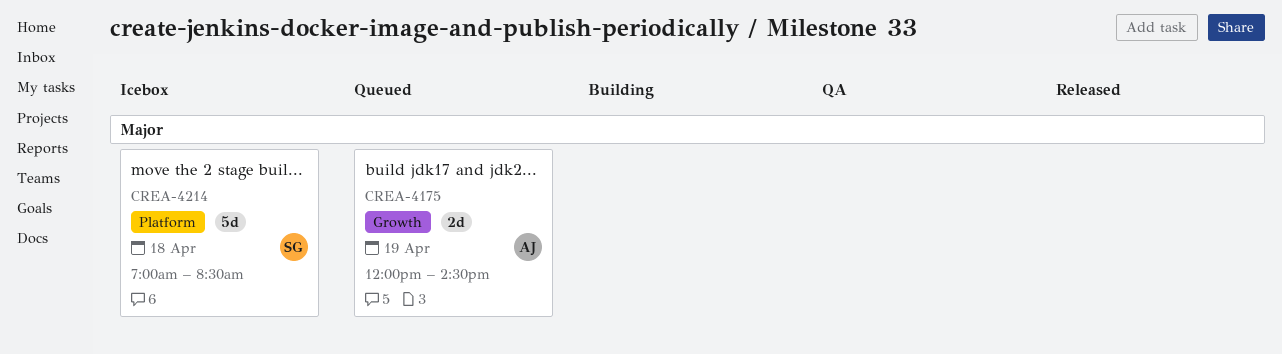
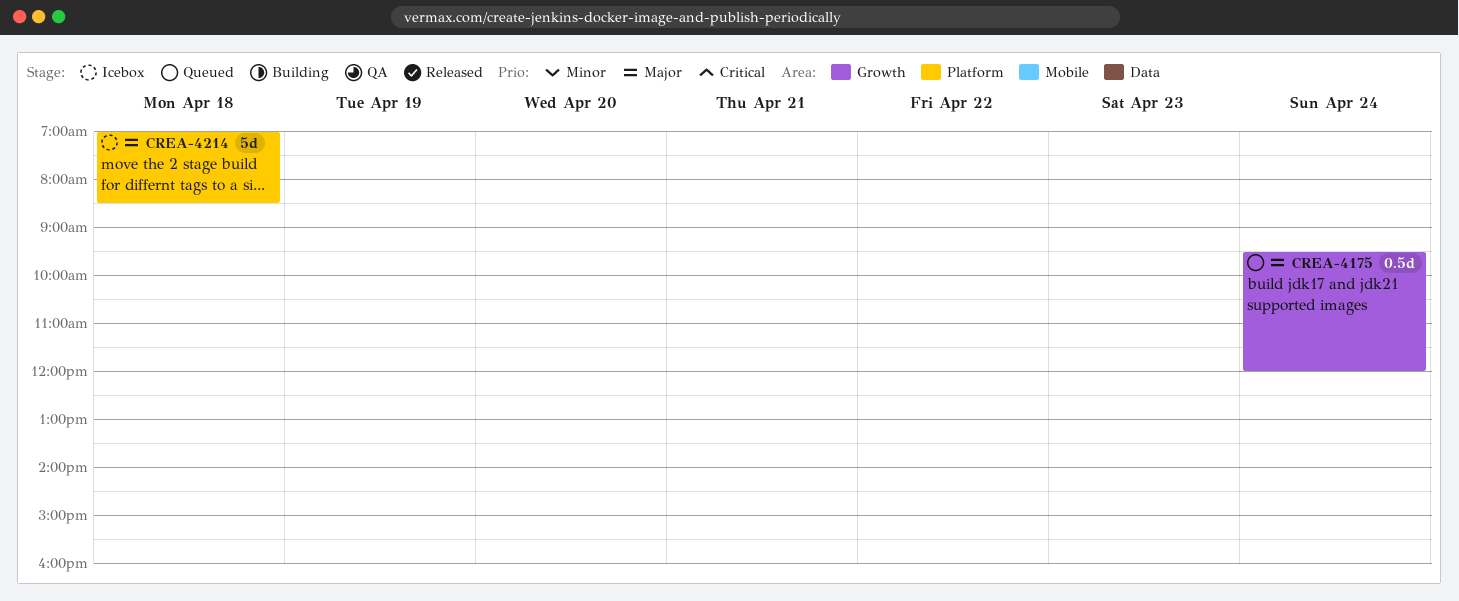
CREA-4175, estimate: 2d -> 0.5d
CREA-4175, day: Apr 19 -> Apr 24
CREA-4175, begins: 12:00 -> 09:30
CREA-4175, ends: 14:30 -> 12:00

